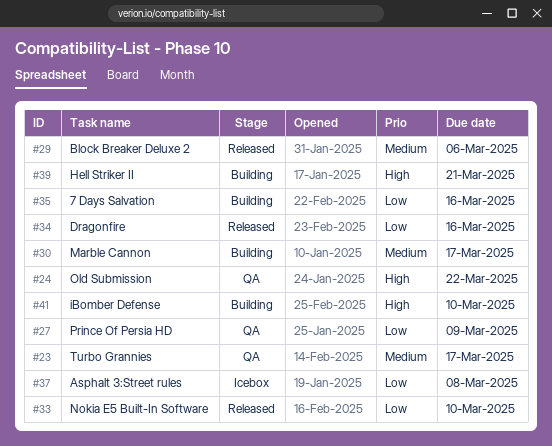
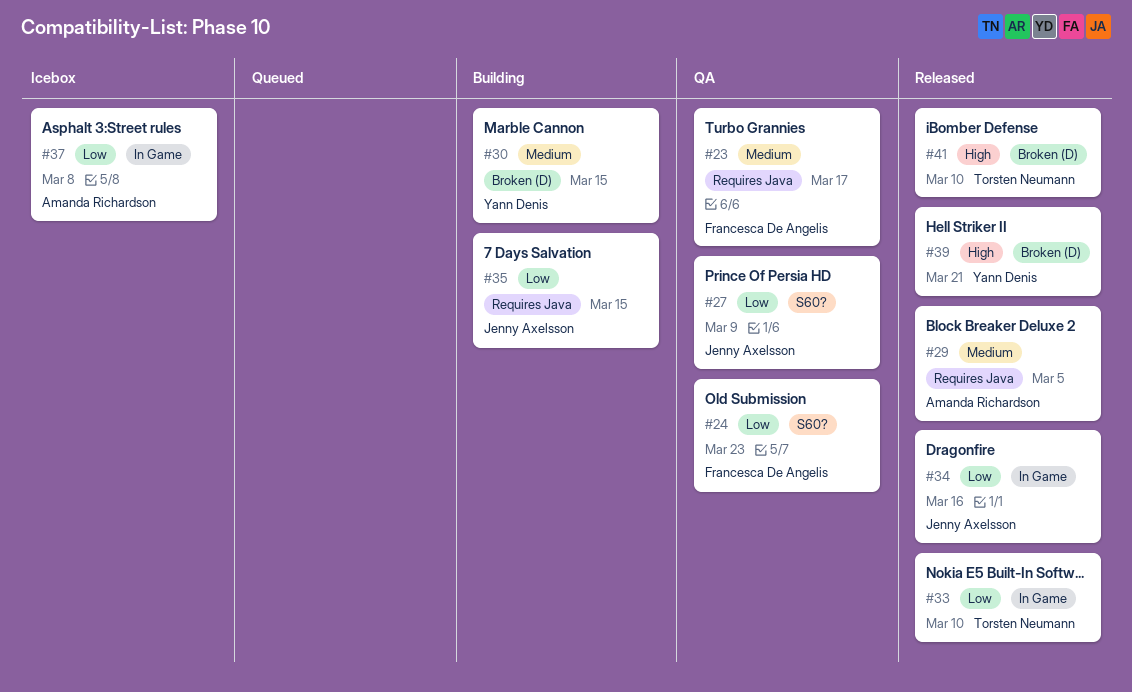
#24, priority: High -> Low
#24, due: Mar 22 -> Mar 23
#29, due: Mar 6 -> Mar 5
#30, due: Mar 17 -> Mar 15
#35, due: Mar 16 -> Mar 15
#39, status: Building -> Released
#41, status: Building -> Released

